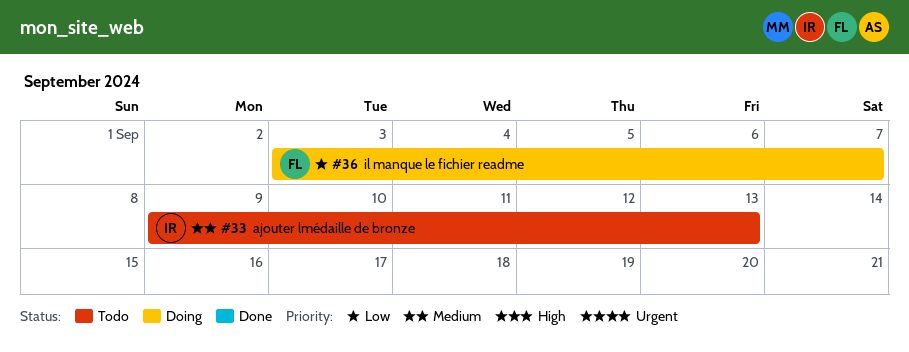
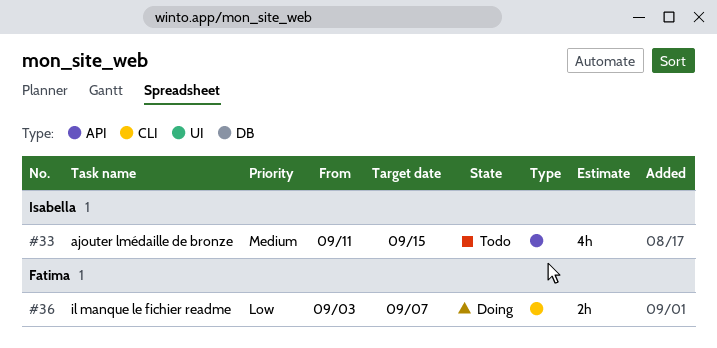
#33, start: Sep 9 -> Sep 11
#33, due: Sep 13 -> Sep 15

